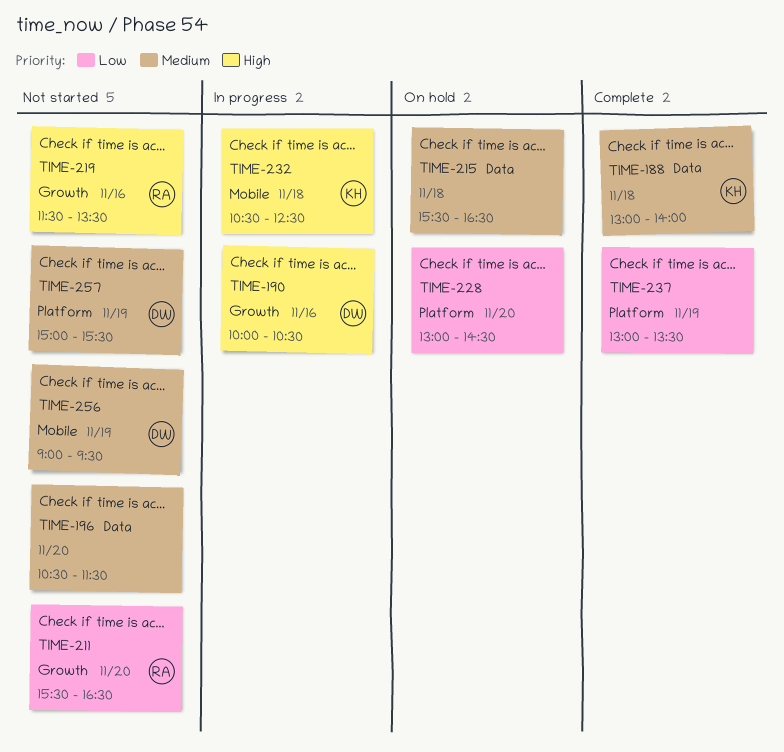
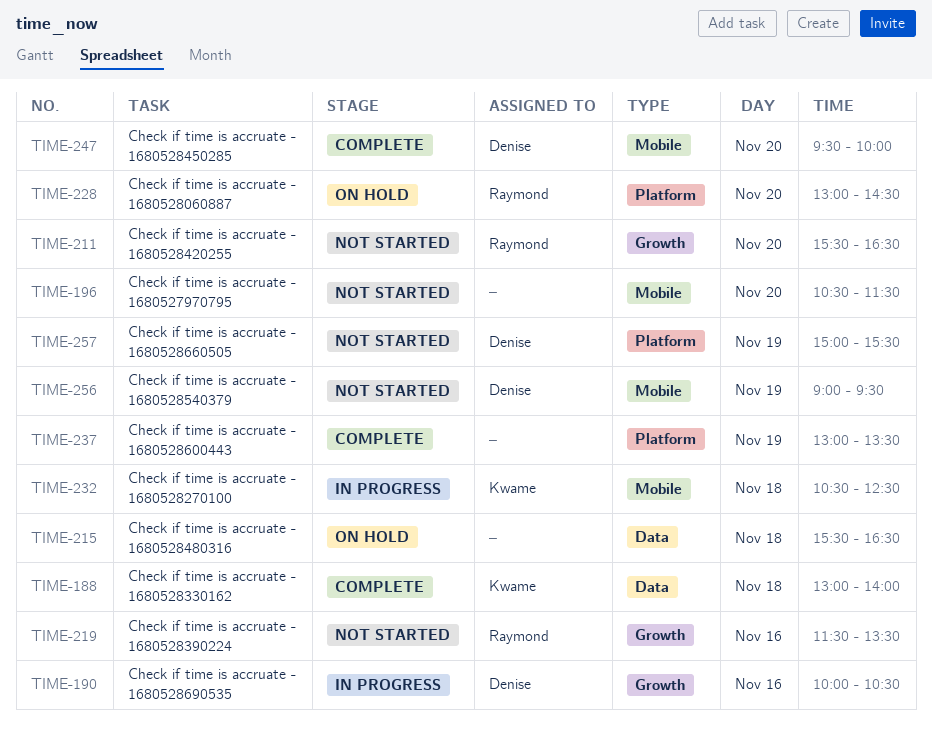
TIME-196, label: Data -> Mobile
TIME-228, owner: none -> Raymond
TIME-247: none -> present

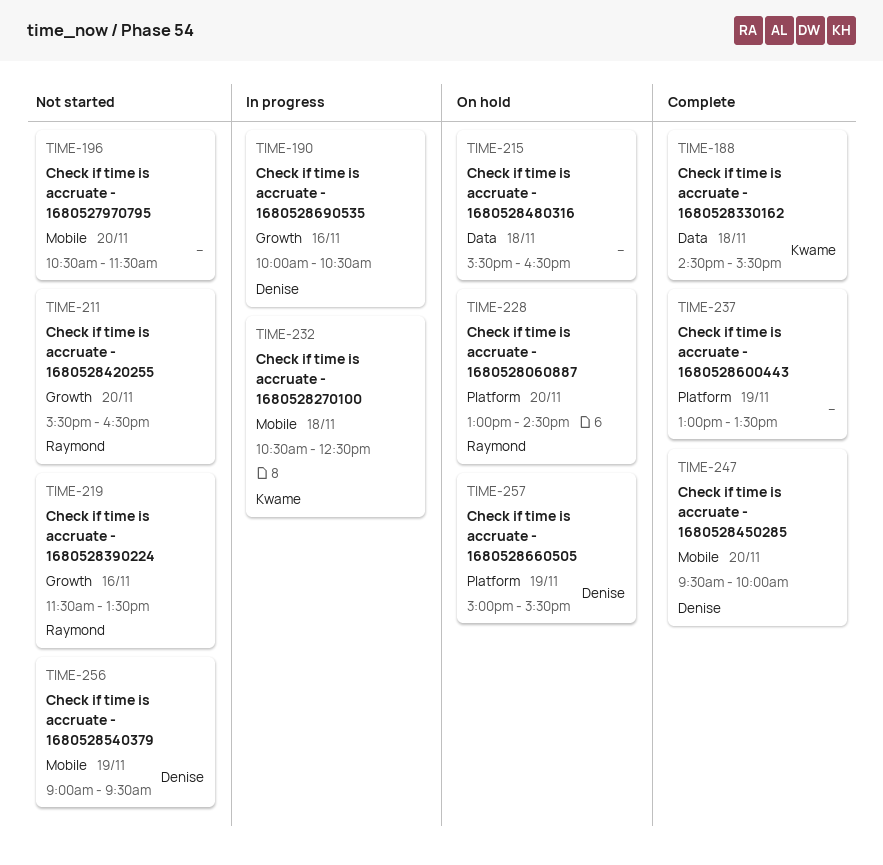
TIME-188, begins: 13:00 -> 14:30
TIME-188, ends: 14:00 -> 15:30
TIME-257, status: Not started -> On hold

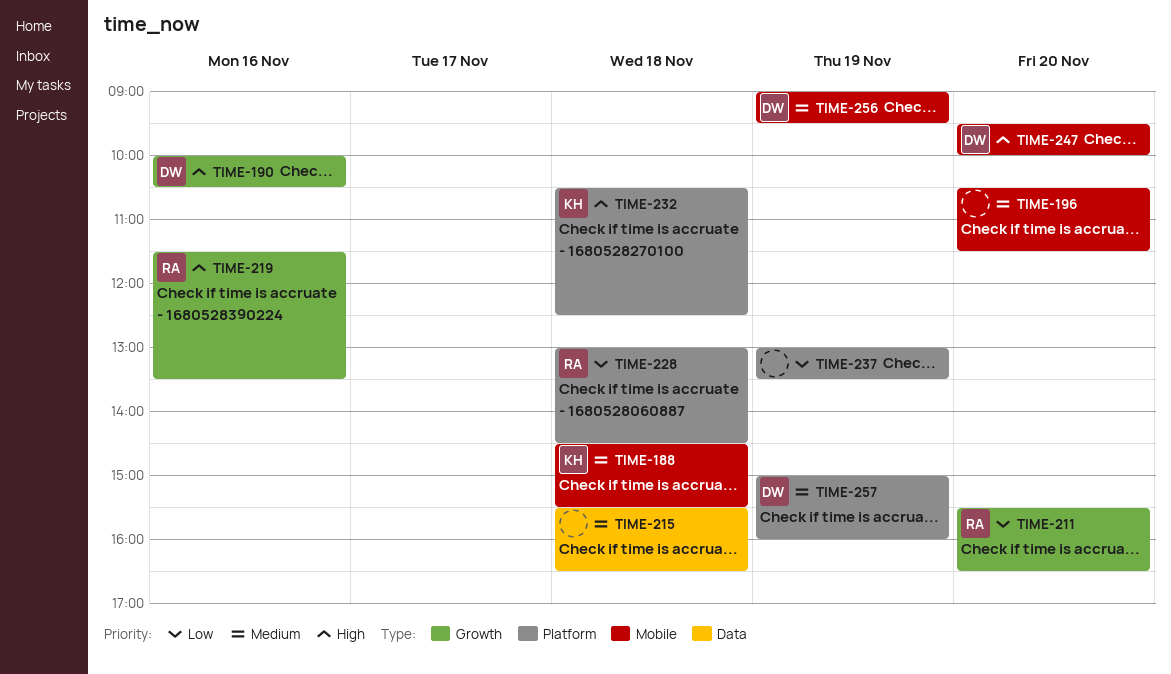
TIME-188, label: Data -> Mobile
TIME-228, day: Nov 20 -> Nov 18
TIME-232, label: Mobile -> Platform
TIME-257, ends: 15:30 -> 16:00

